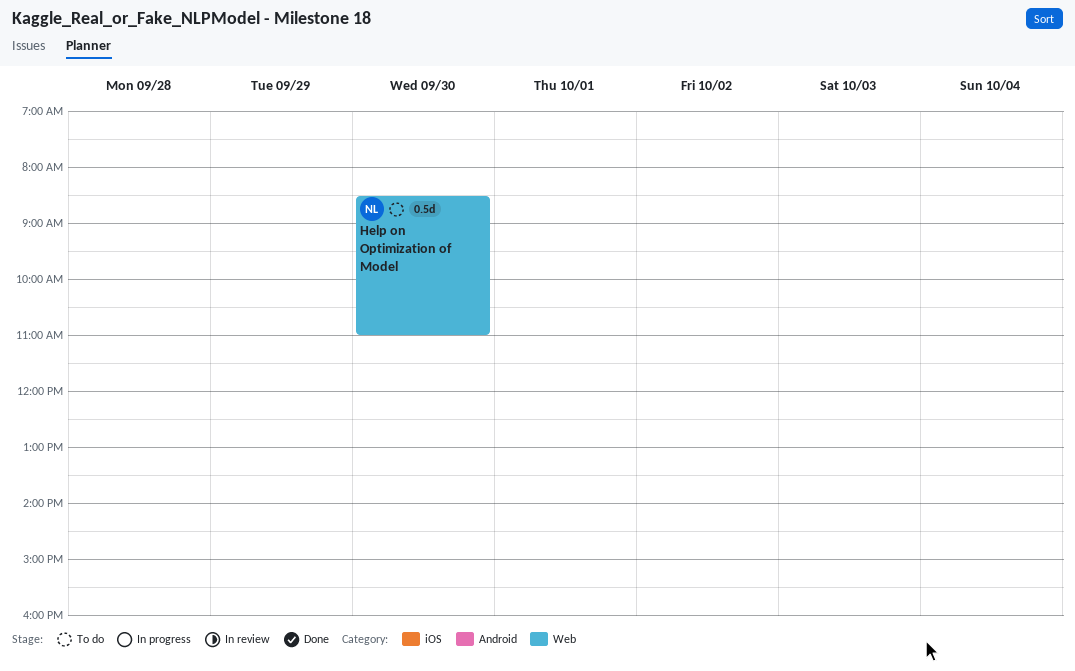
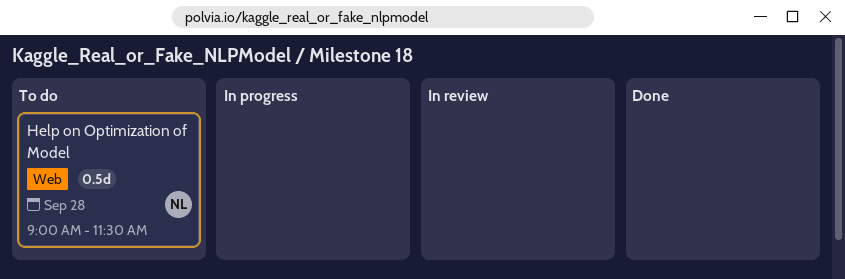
Help on Optimization of Model, day: Sep 30 -> Sep 28
Help on Optimization of Model, begins: 08:30 -> 09:00
Help on Optimization of Model, ends: 11:00 -> 11:30

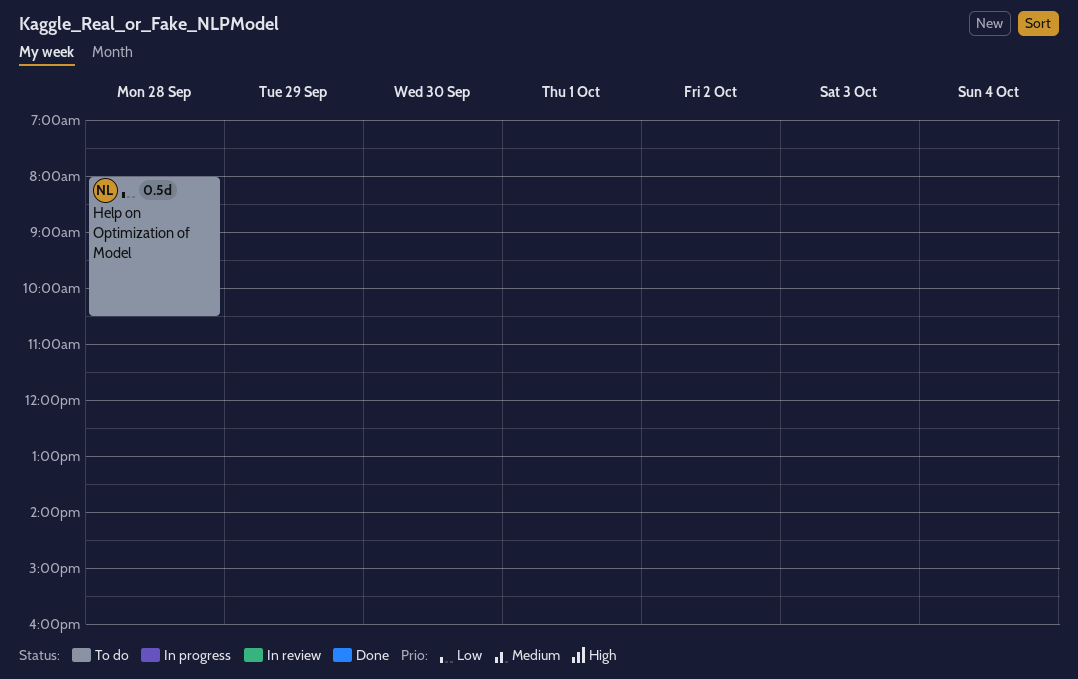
Help on Optimization of Model, begins: 09:00 -> 08:00
Help on Optimization of Model, ends: 11:30 -> 10:30

